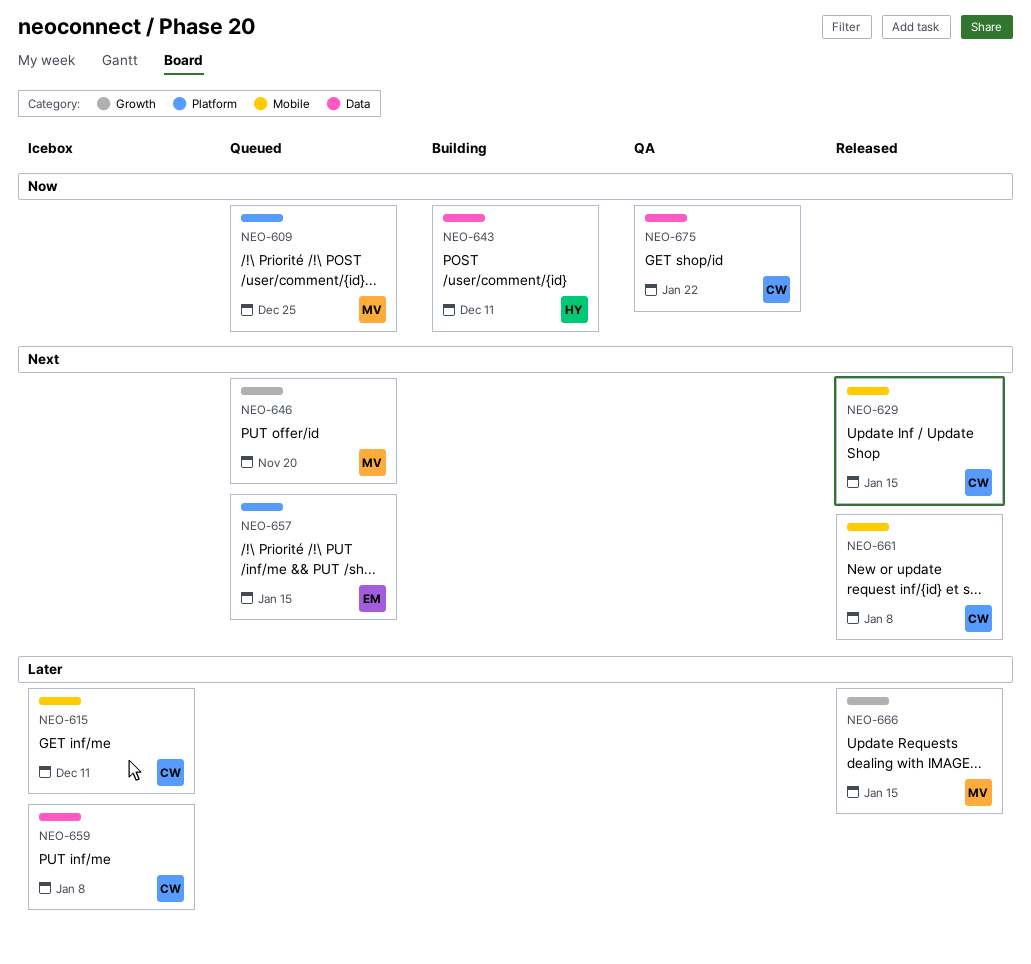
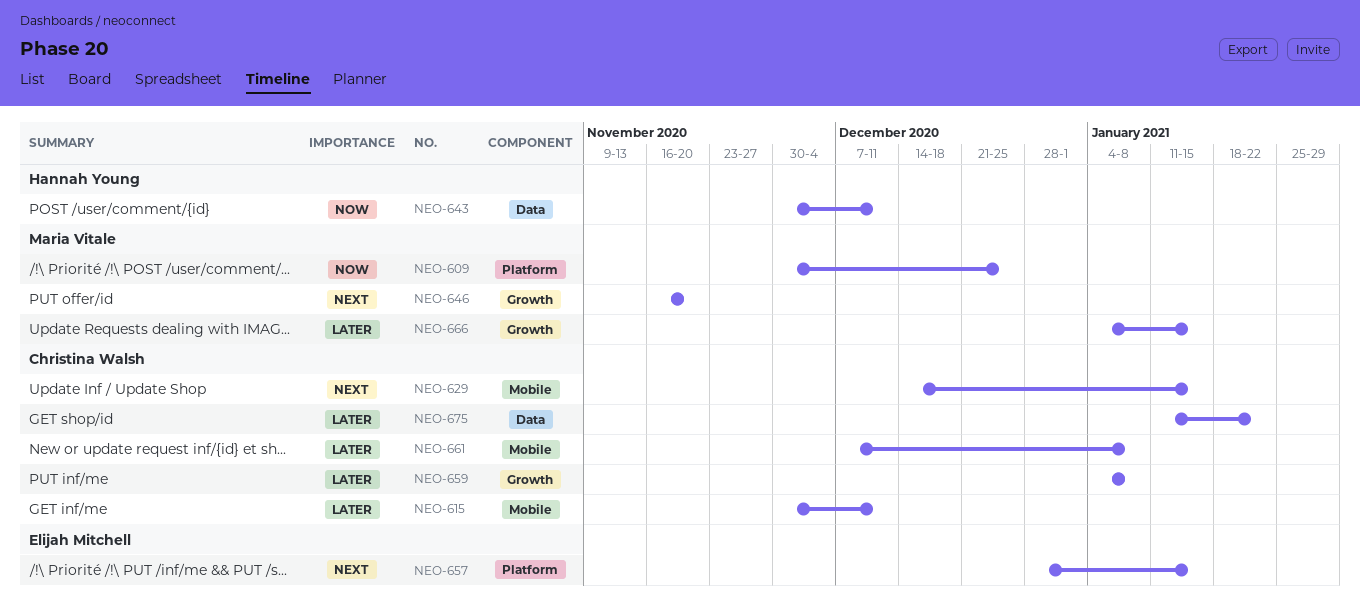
NEO-659, label: Data -> Growth
NEO-661, priority: Next -> Later
NEO-675, priority: Now -> Later

